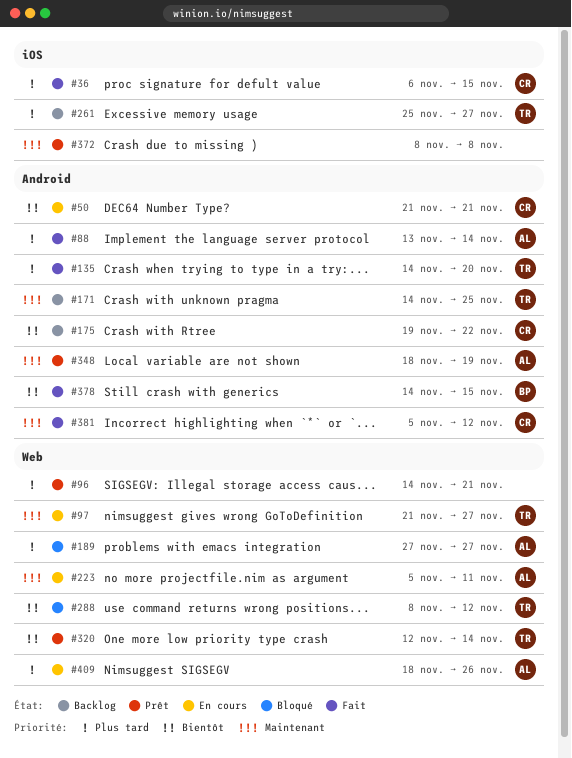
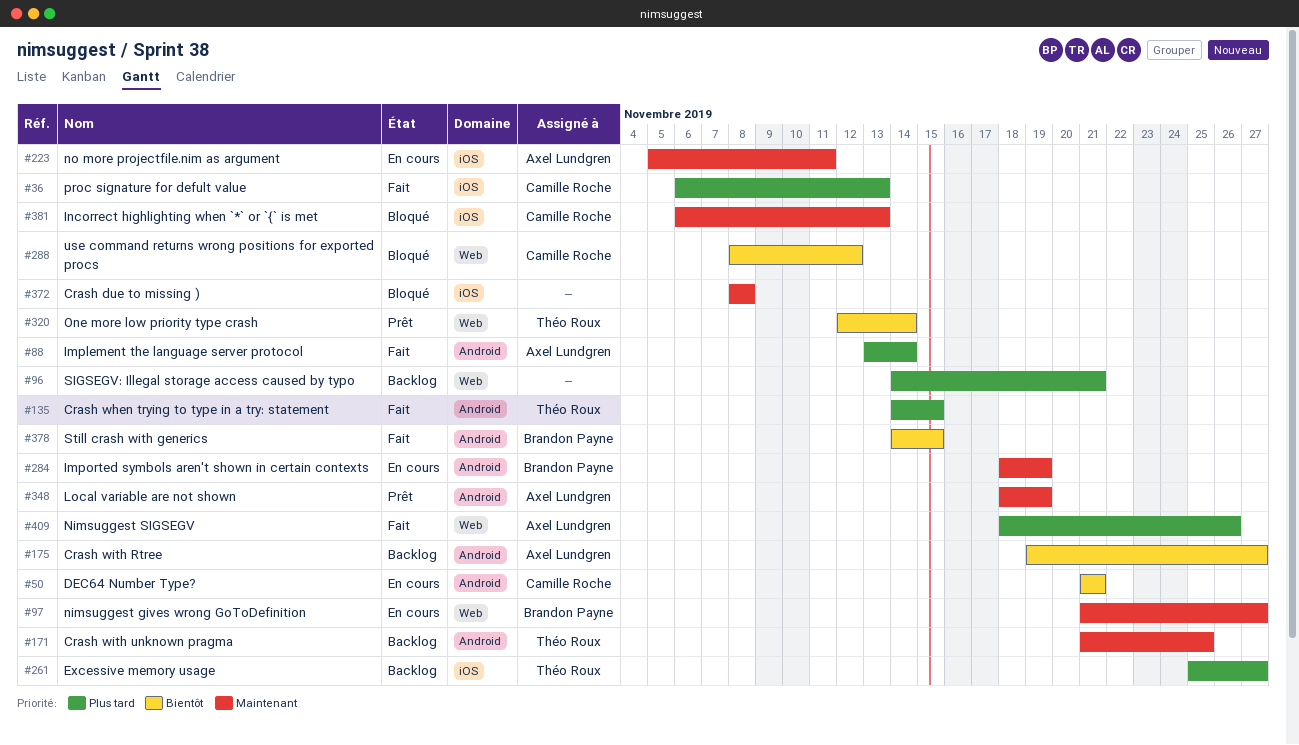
#36, due: Nov 15 -> Nov 13
#96, status: Prêt -> Backlog
#97, owner: Théo Roux -> Brandon Payne
#135, due: Nov 20 -> Nov 15
#171, start: Nov 14 -> Nov 21
#175, owner: Camille Roche -> Axel Lundgren
#175, due: Nov 22 -> Nov 27
#189: present -> none
#223, label: Web -> iOS
#284: none -> present
#288, owner: Théo Roux -> Camille Roche
#372, status: Prêt -> Bloqué
#381, status: Fait -> Bloqué
#381, label: Android -> iOS
#381, start: Nov 5 -> Nov 6
#381, due: Nov 12 -> Nov 13
#409, status: En cours -> Fait

